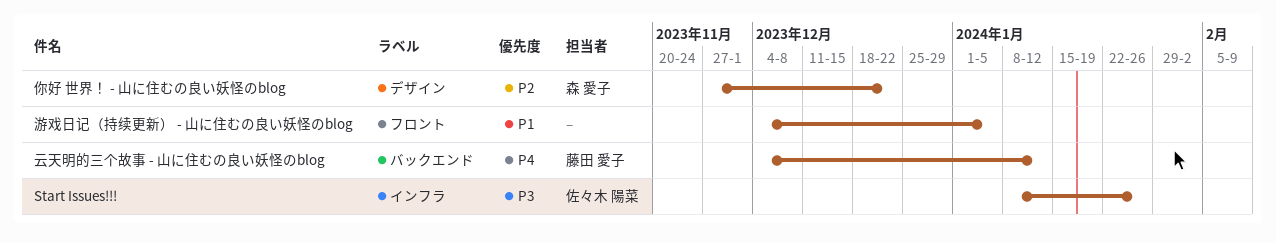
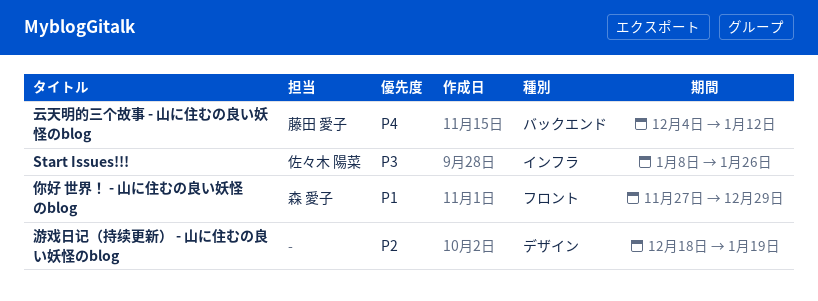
你好 世界！ - 山に住むの良い妖怪のblog, priority: P2 -> P1
你好 世界！ - 山に住むの良い妖怪のblog, label: デザイン -> フロント
你好 世界！ - 山に住むの良い妖怪のblog, due: Dec 22 -> Dec 29
游戏日记（持续更新） - 山に住むの良い妖怪のblog, priority: P1 -> P2
游戏日记（持续更新） - 山に住むの良い妖怪のblog, label: フロント -> デザイン
游戏日记（持续更新） - 山に住むの良い妖怪のblog, start: Dec 4 -> Dec 18
游戏日记（持续更新） - 山に住むの良い妖怪のblog, due: Jan 5 -> Jan 19

